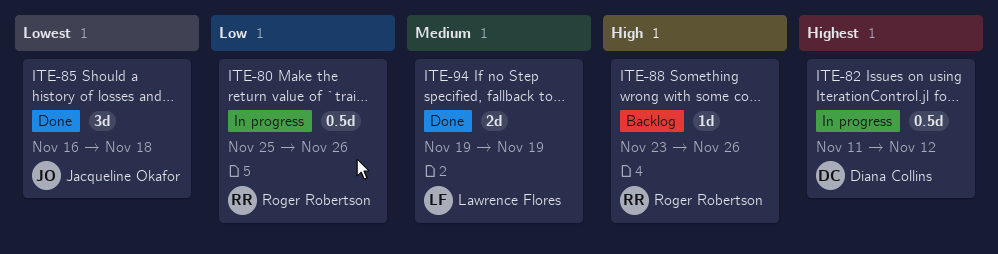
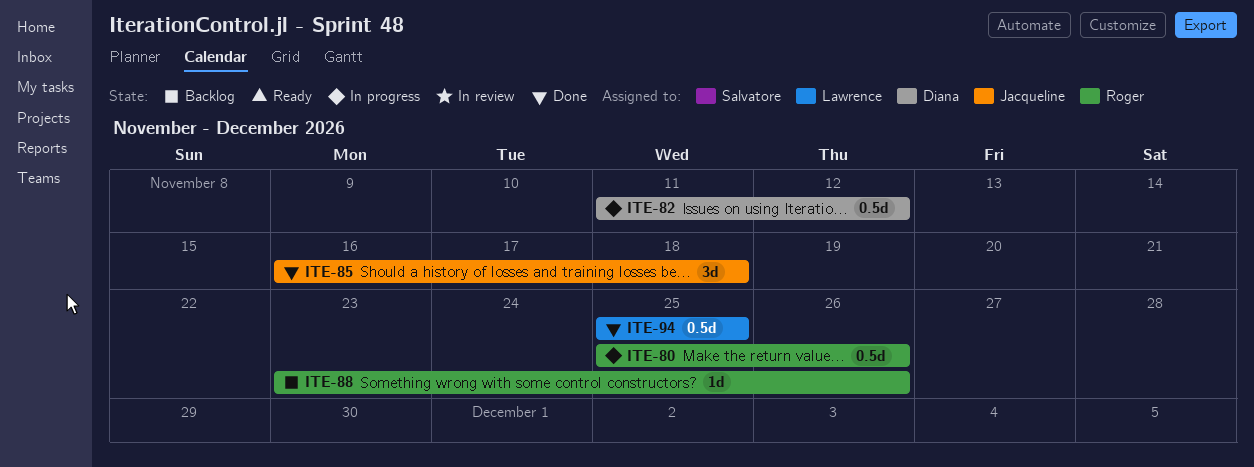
ITE-94, estimate: 2d -> 0.5d
ITE-94, start: Nov 19 -> Nov 25
ITE-94, due: Nov 19 -> Nov 25

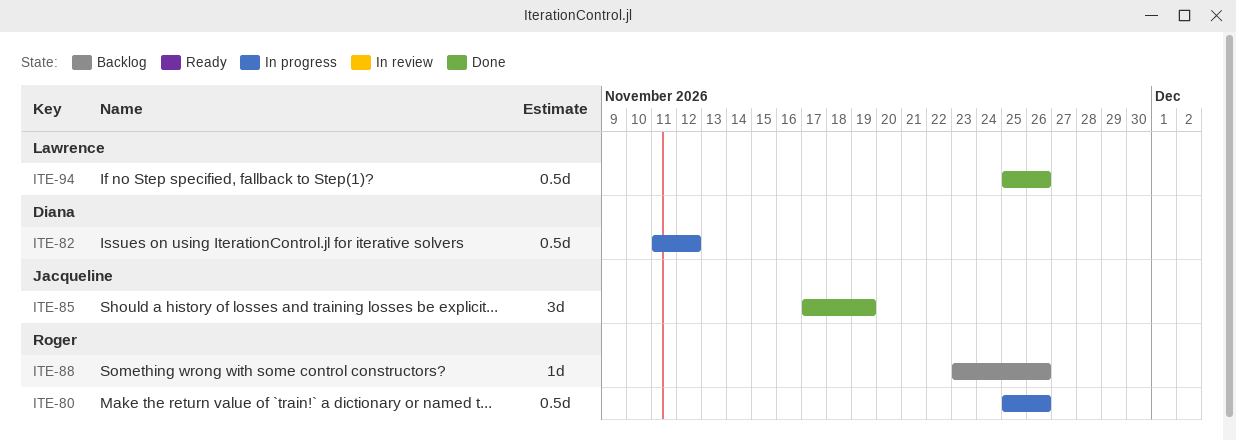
ITE-85, start: Nov 16 -> Nov 17
ITE-85, due: Nov 18 -> Nov 19
ITE-94, due: Nov 25 -> Nov 26

